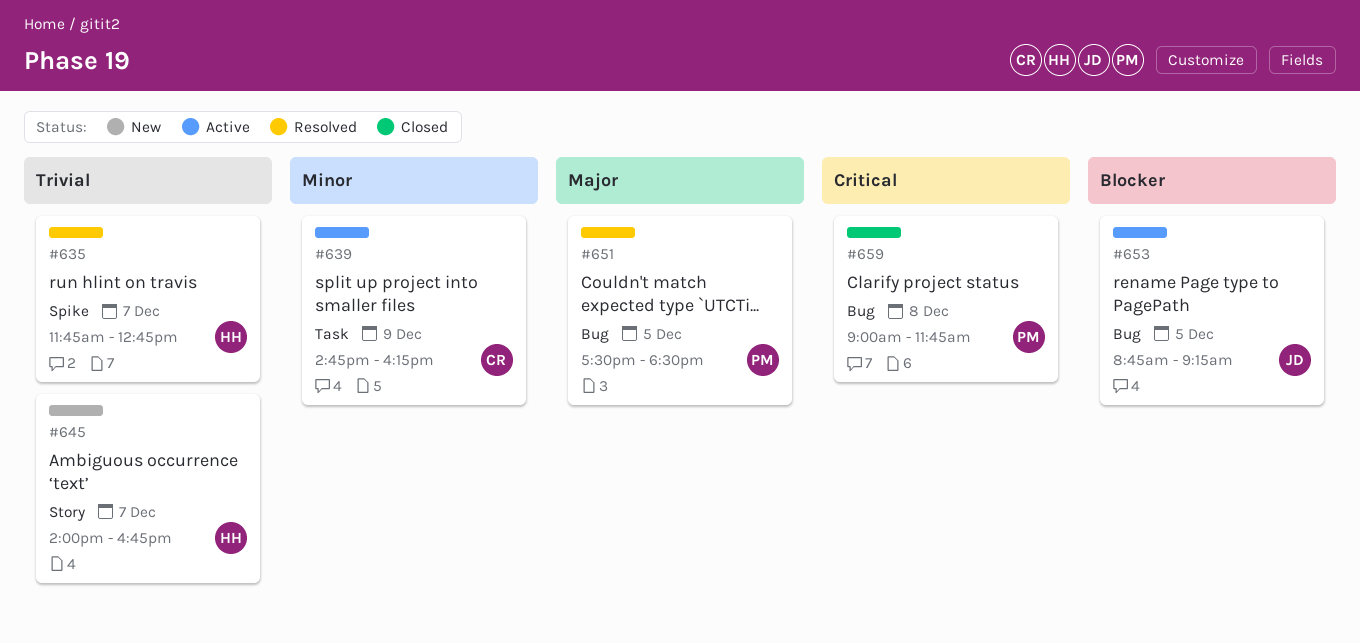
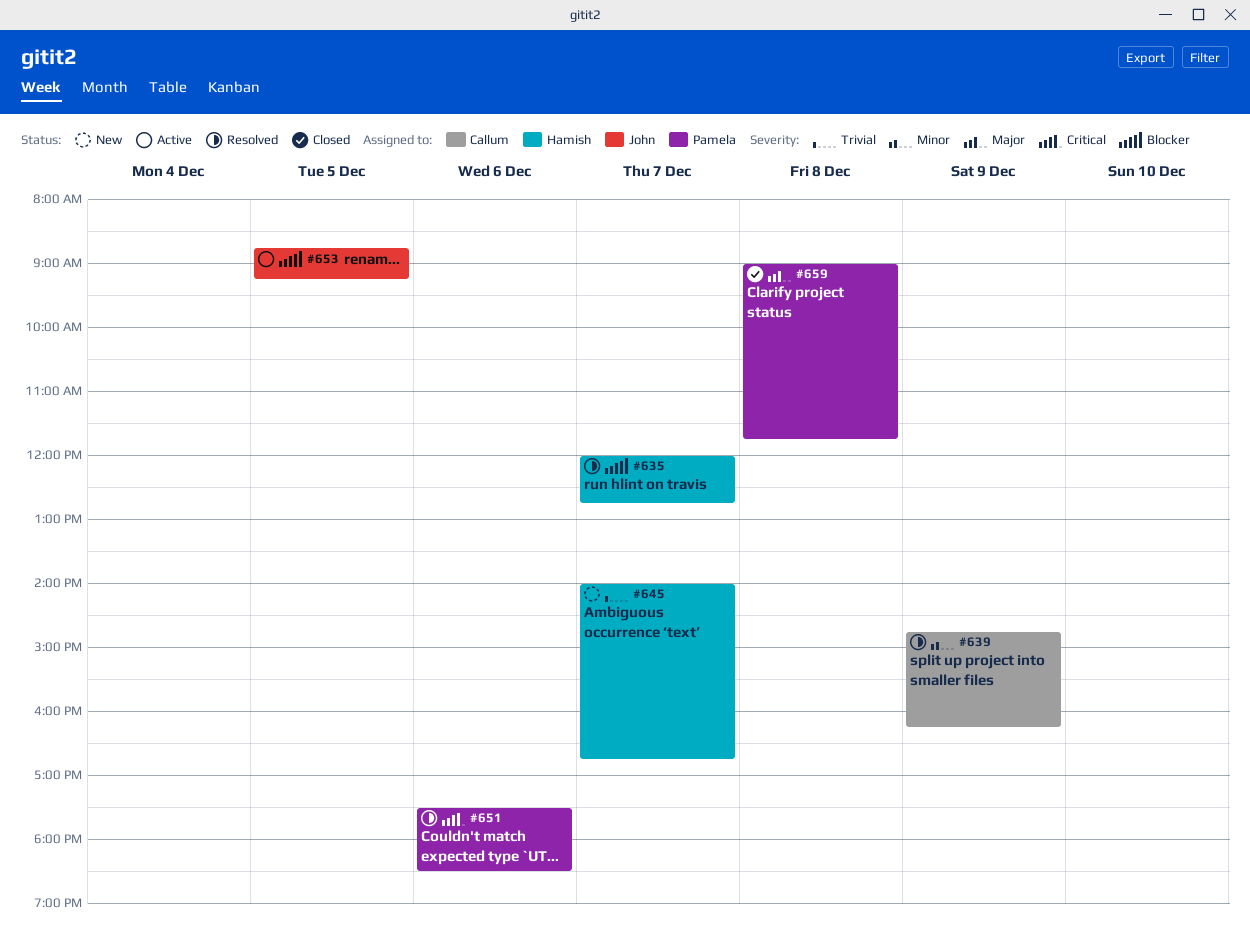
#635, priority: Trivial -> Blocker
#635, begins: 11:45 -> 12:00
#639, status: Active -> Resolved
#651, priority: Major -> Critical
#651, day: Dec 5 -> Dec 6
#659, priority: Critical -> Major

